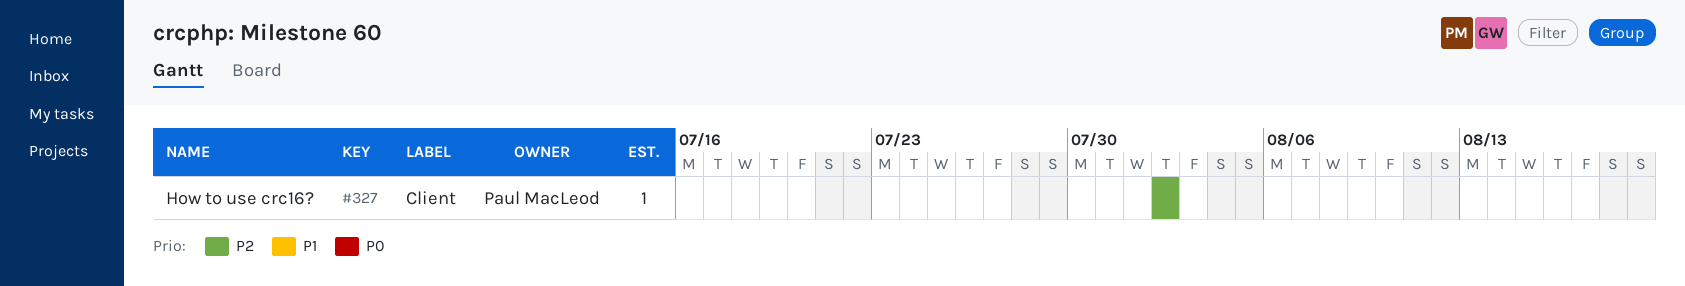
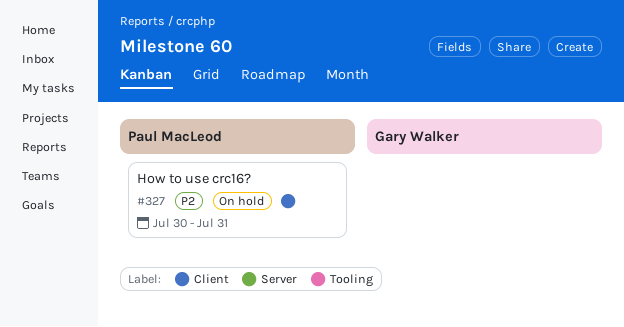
#327, start: Aug 2 -> Jul 30
#327, due: Aug 2 -> Jul 31

